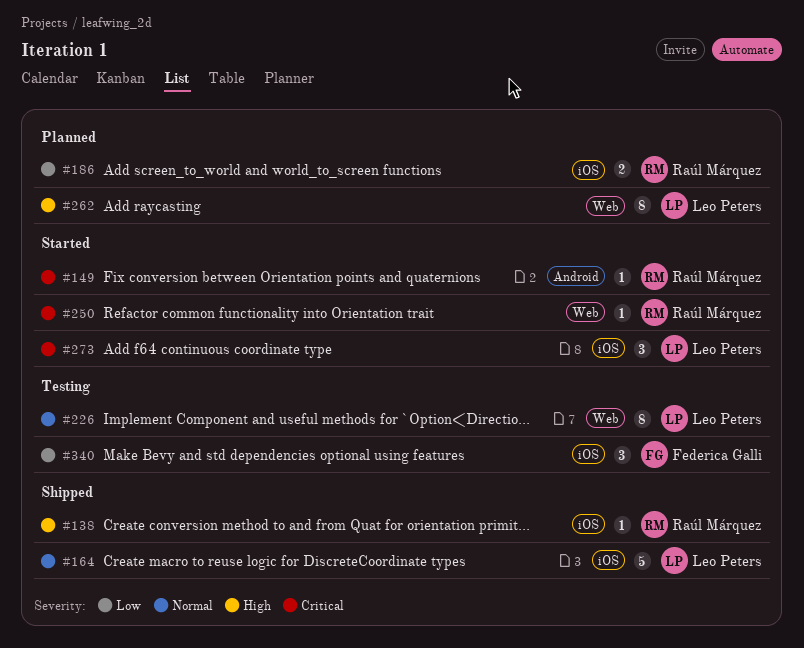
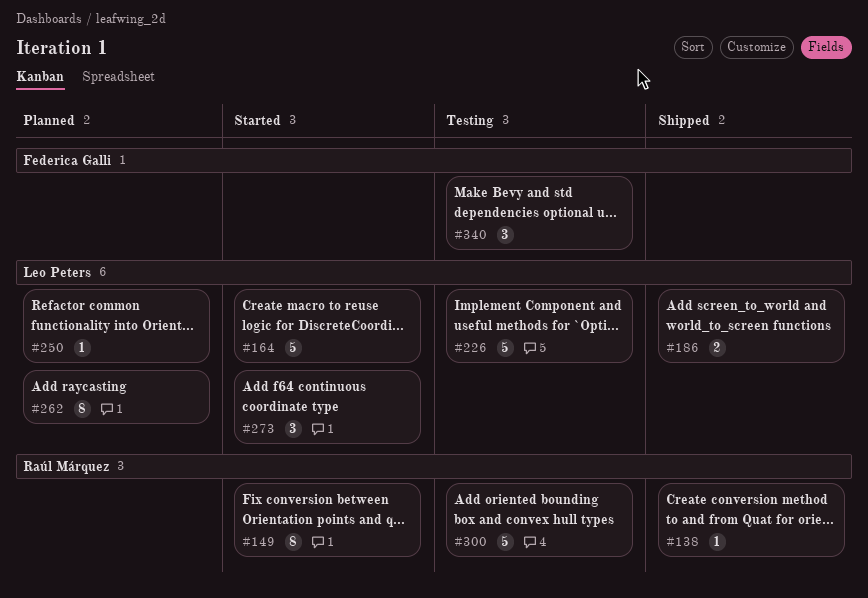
#149, estimate: 1 -> 8
#164, status: Shipped -> Started
#186, status: Planned -> Shipped
#186, owner: Raúl Márquez -> Leo Peters
#226, estimate: 8 -> 5
#250, status: Started -> Planned
#250, owner: Raúl Márquez -> Leo Peters
#300: none -> present

